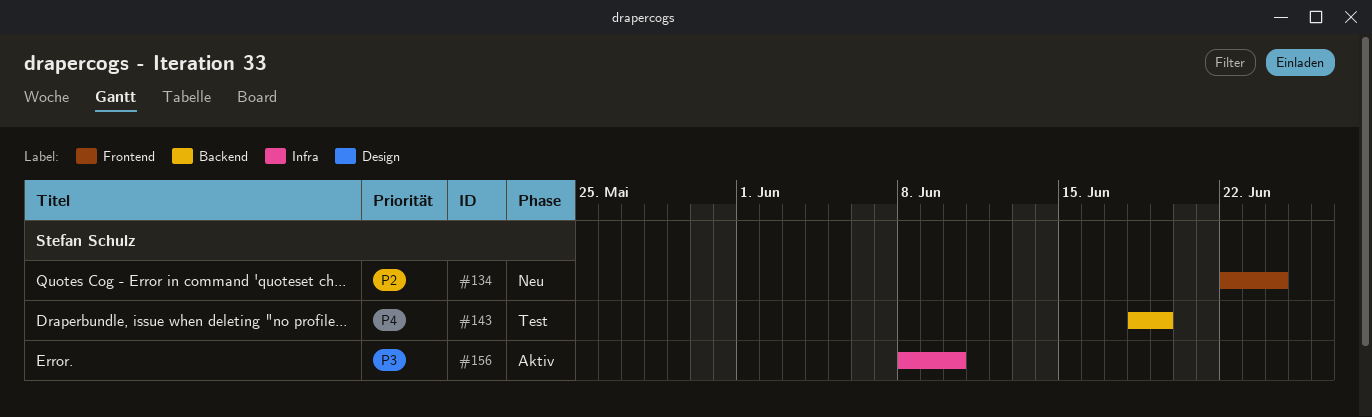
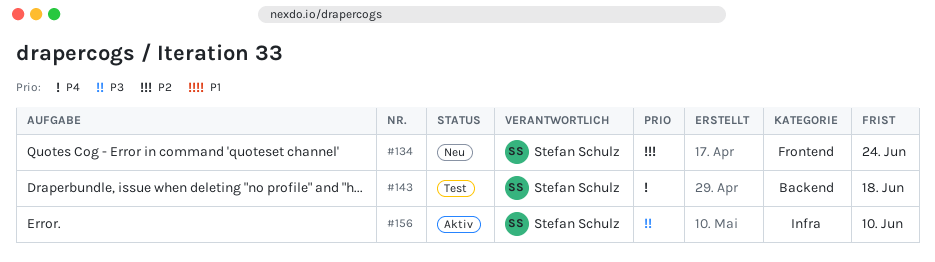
#143, due: Jun 19 -> Jun 18

